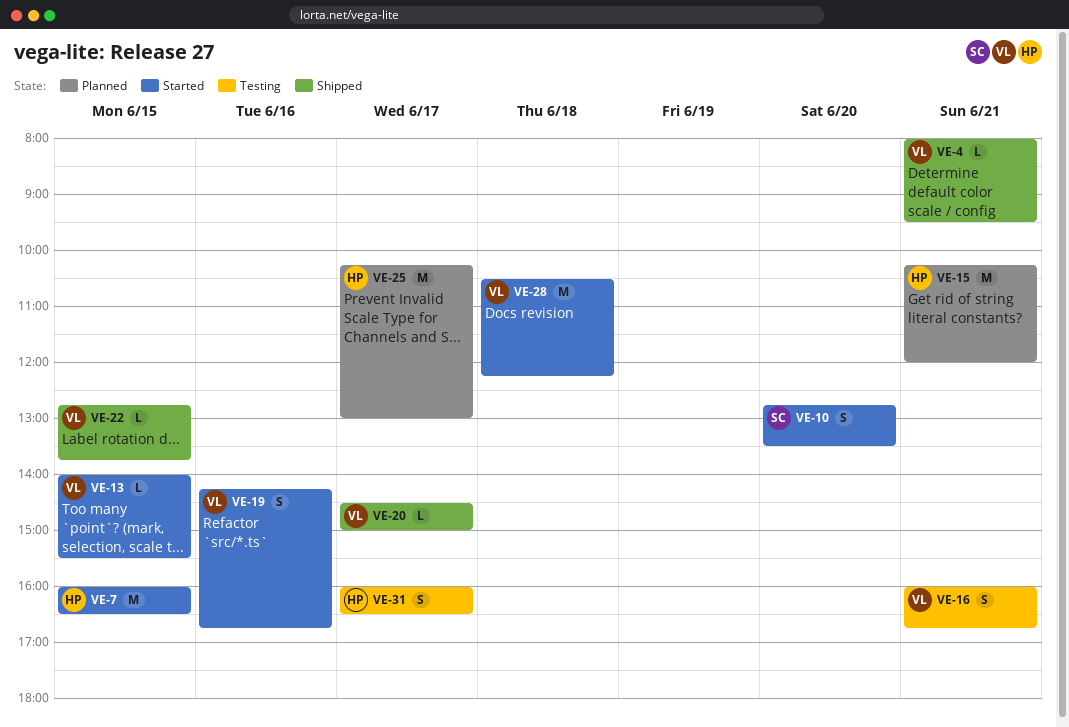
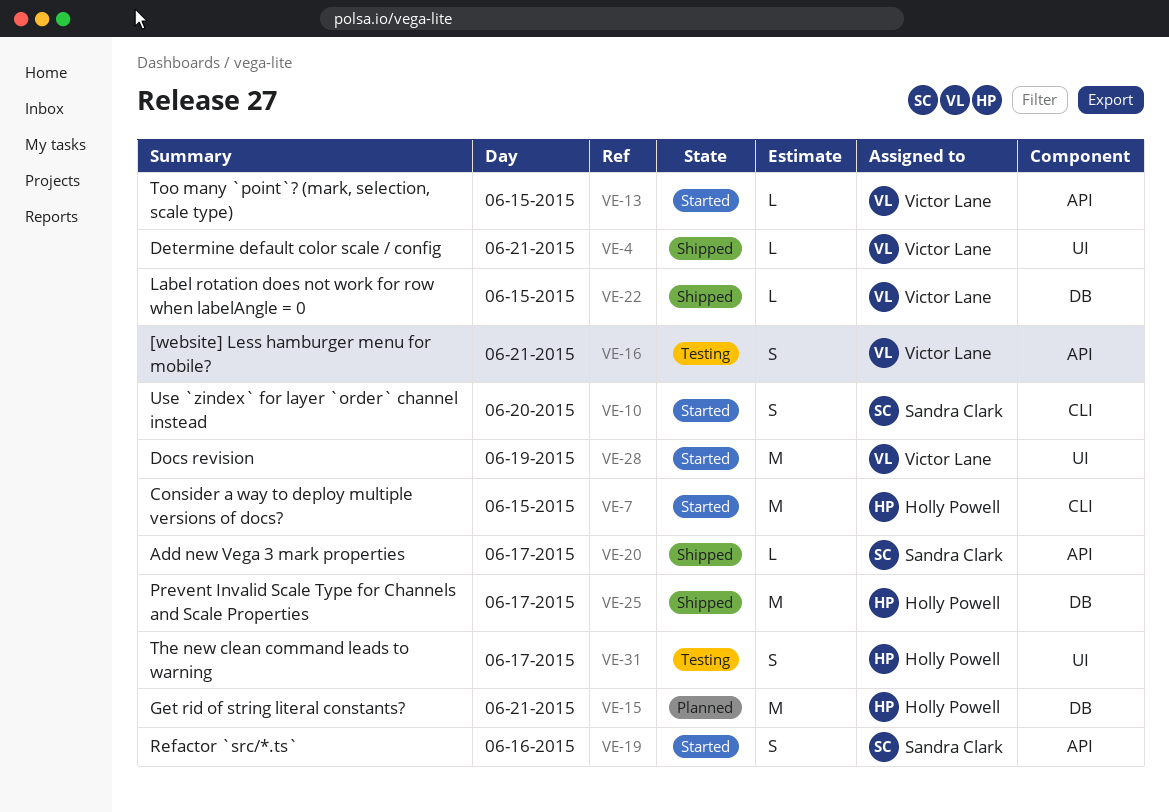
VE-19, owner: Victor Lane -> Sandra Clark
VE-20, owner: Victor Lane -> Sandra Clark
VE-25, status: Planned -> Shipped
VE-28, day: Jun 18 -> Jun 19

